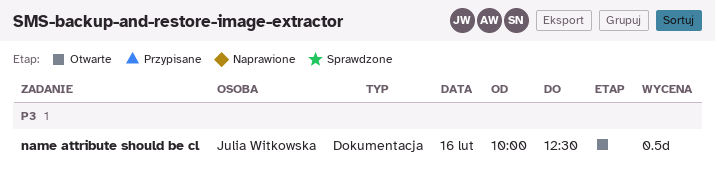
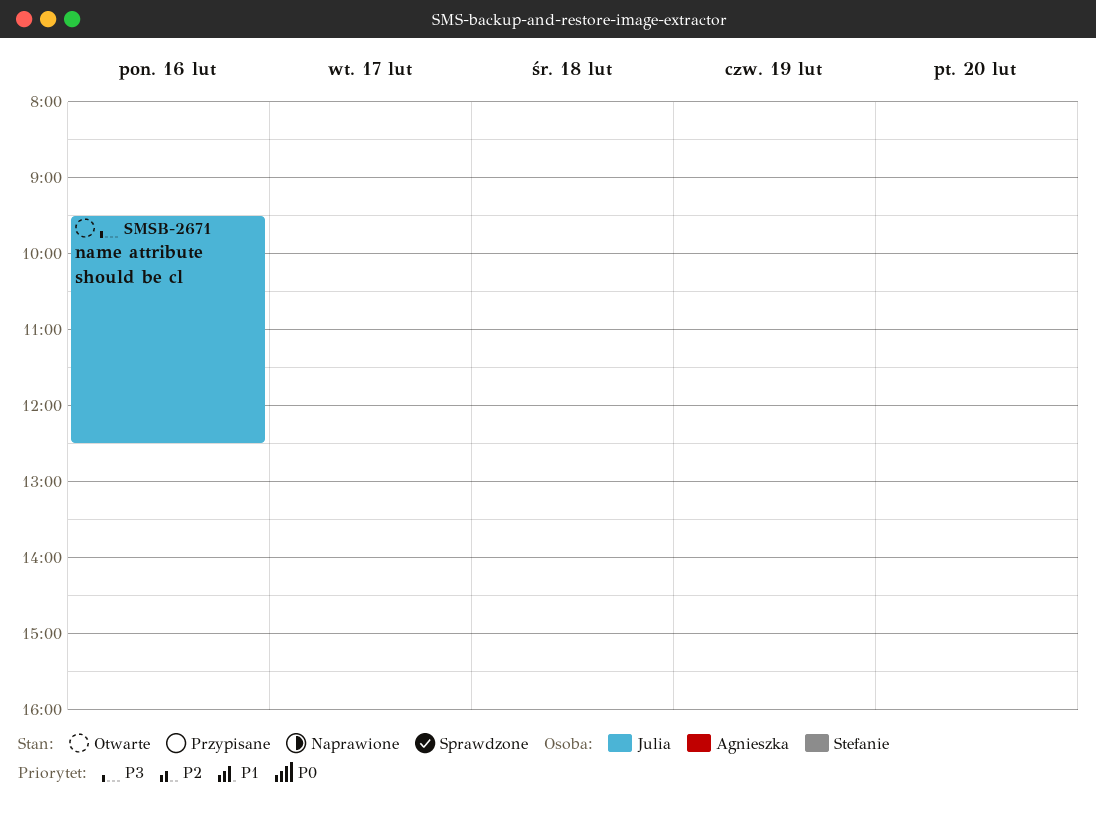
name attribute should be cl, begins: 10:00 -> 09:30

